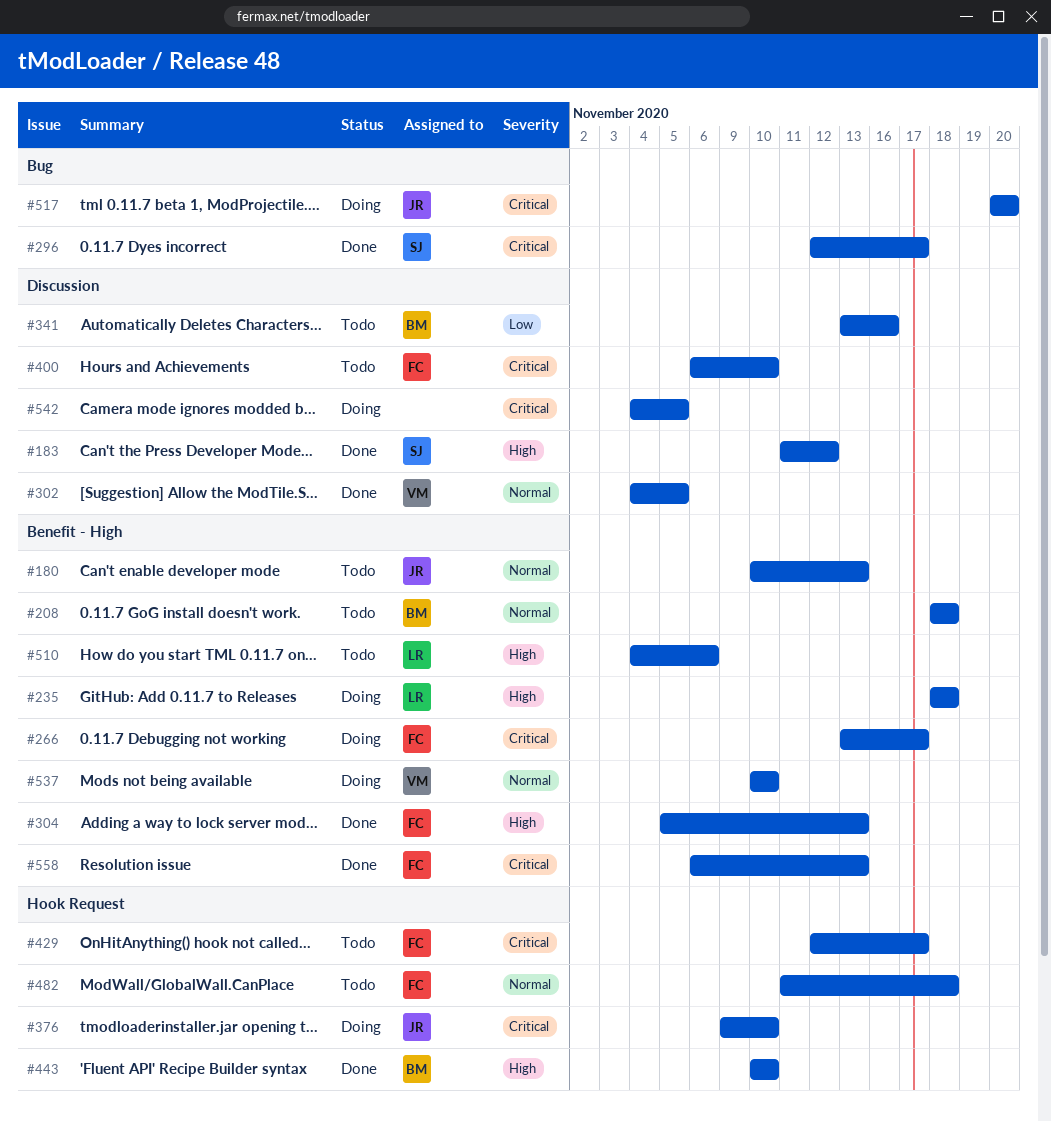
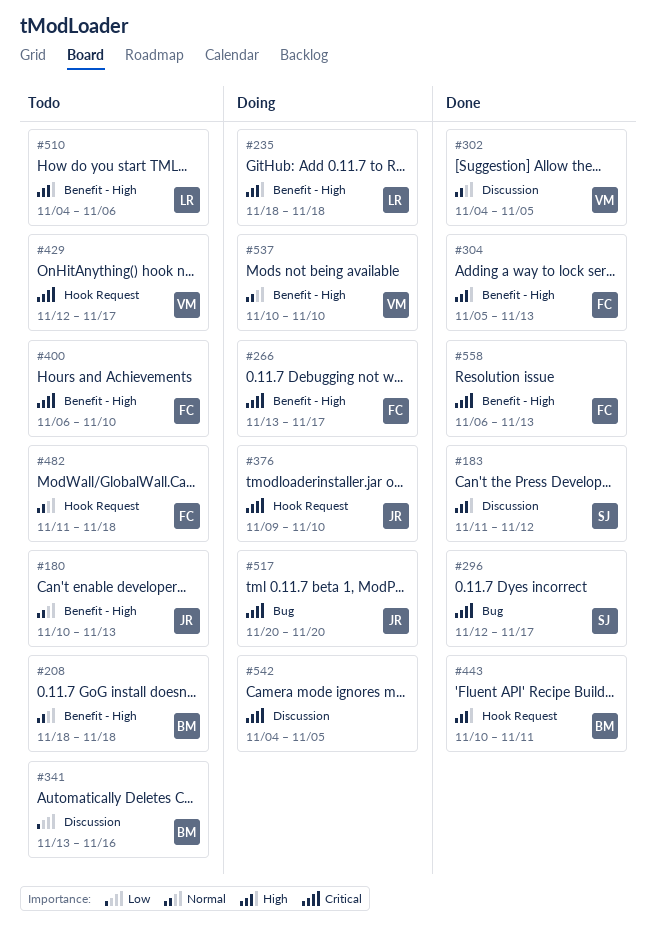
#400, label: Discussion -> Benefit - High
#429, owner: FC -> VM
#443, due: Nov 10 -> Nov 11

